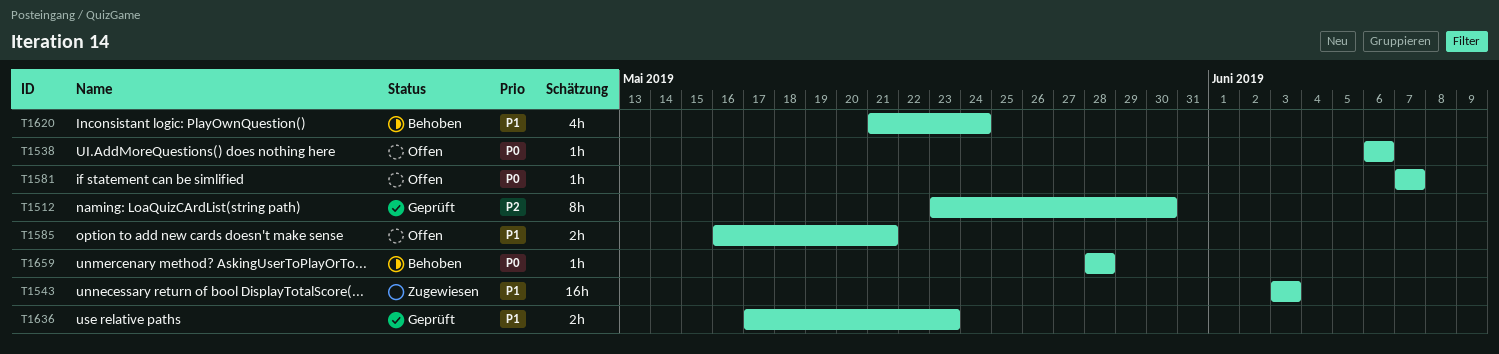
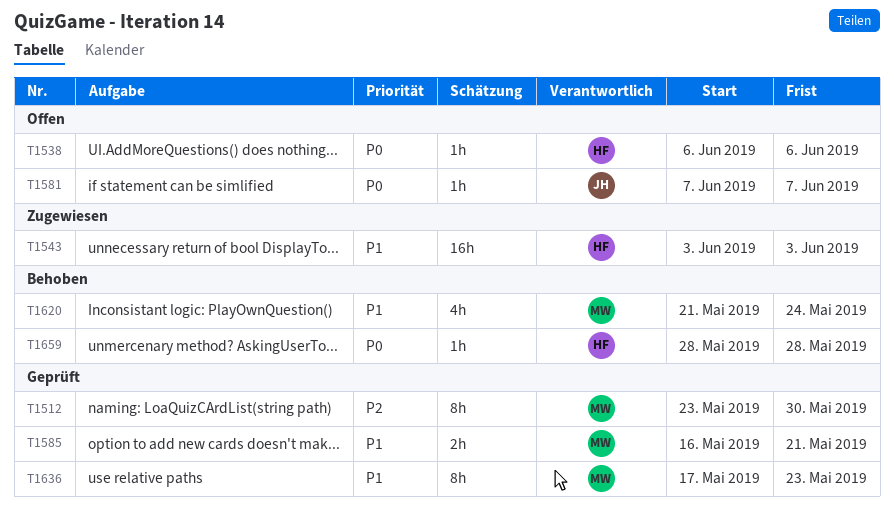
T1585, status: Offen -> Geprüft
T1636, estimate: 2h -> 8h

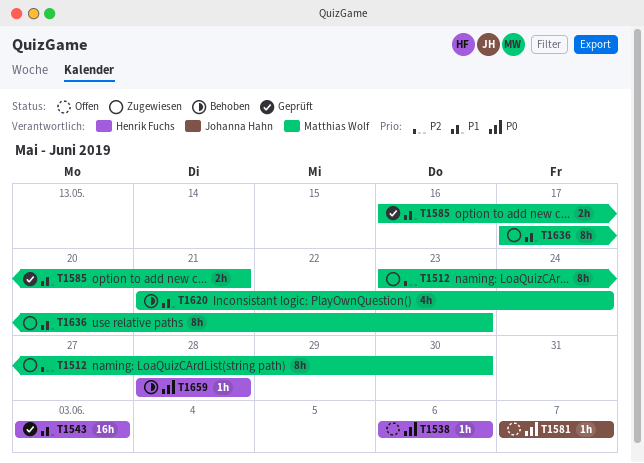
T1512, status: Geprüft -> Zugewiesen
T1543, status: Zugewiesen -> Geprüft
T1636, status: Geprüft -> Zugewiesen

